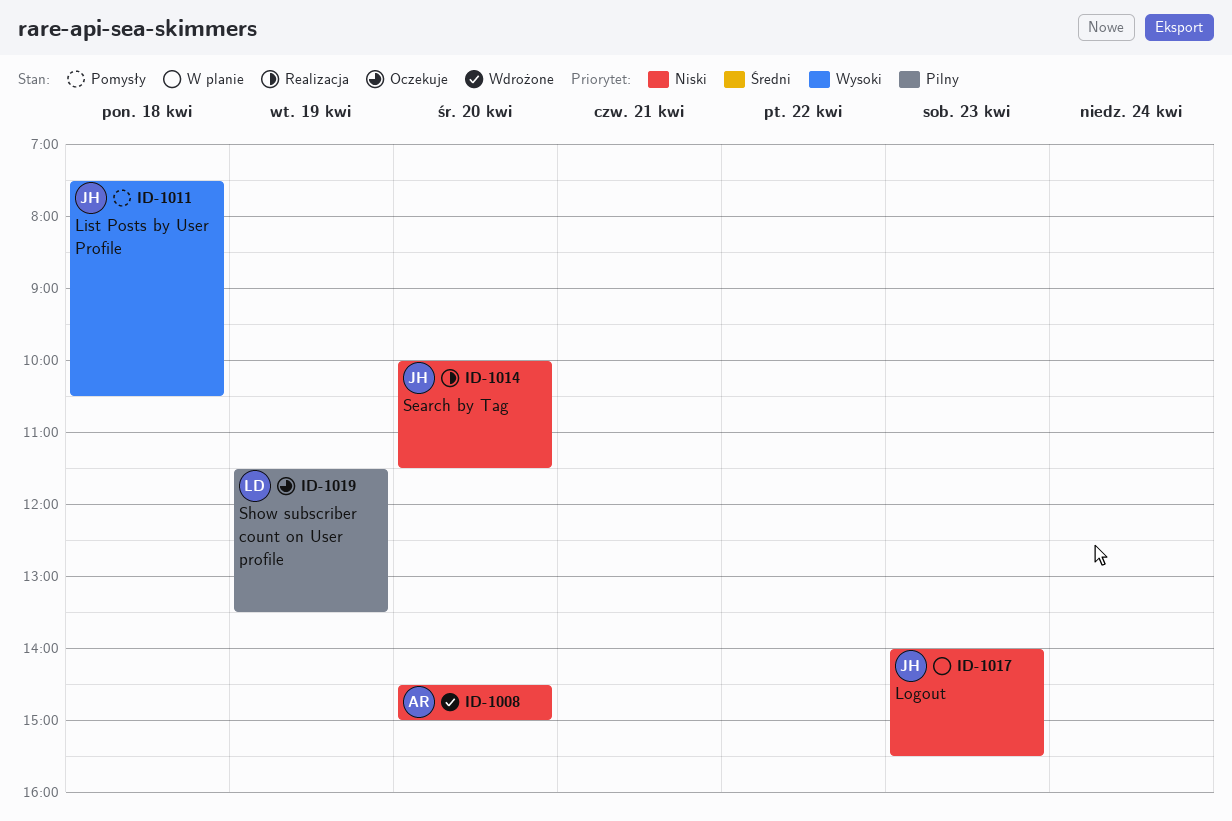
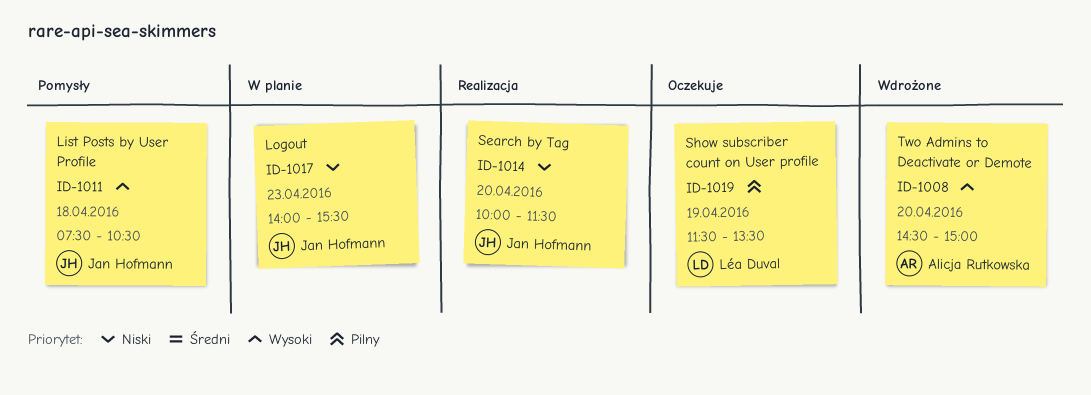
ID-1008, priority: Niski -> Wysoki

